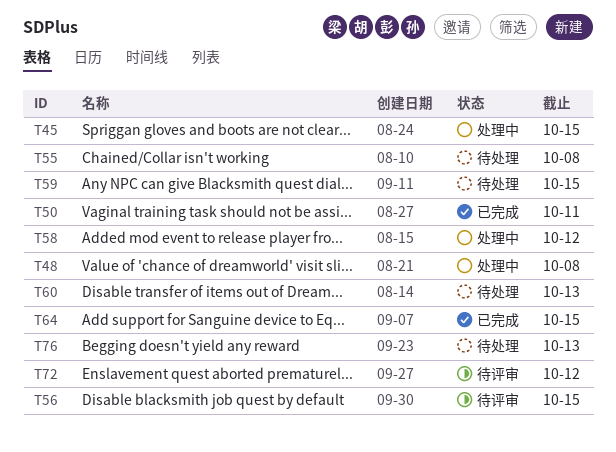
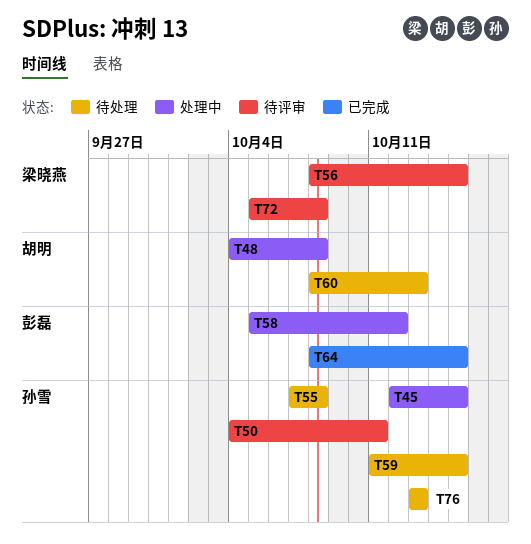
T50, status: 已完成 -> 待评审
T72, due: Oct 12 -> Oct 8

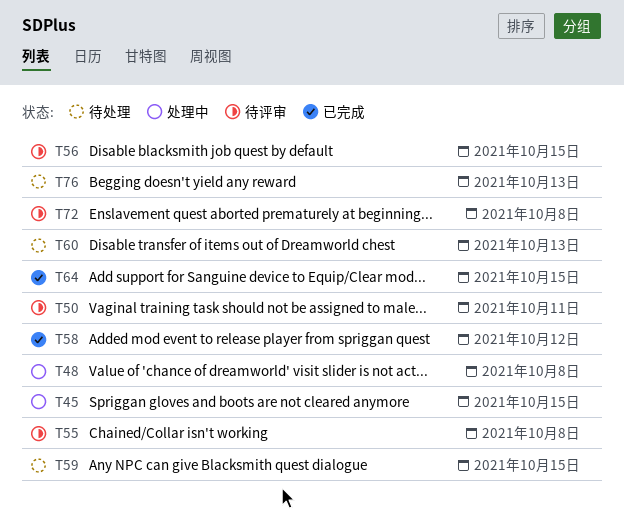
T55, status: 待处理 -> 待评审
T58, status: 处理中 -> 已完成

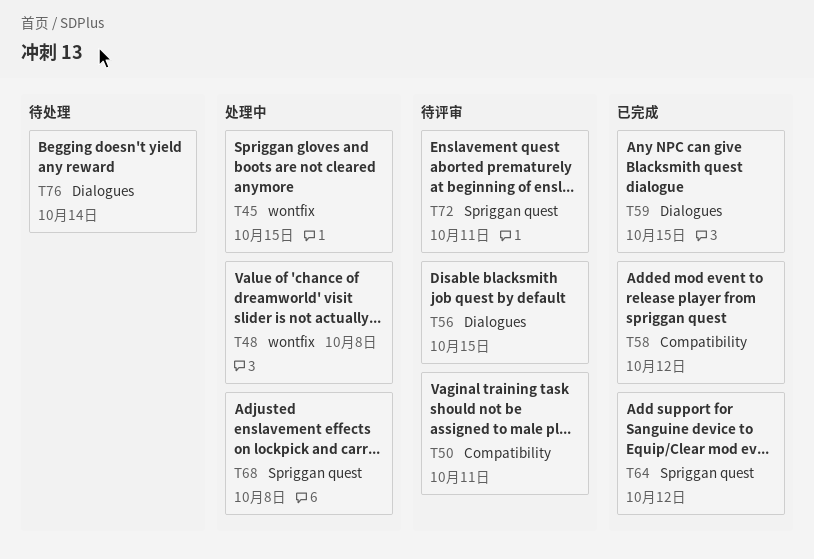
T55: present -> none
T59, status: 待处理 -> 已完成
T60: present -> none
T64, due: Oct 15 -> Oct 12
T68: none -> present
T72, due: Oct 8 -> Oct 11
T76, due: Oct 13 -> Oct 14

